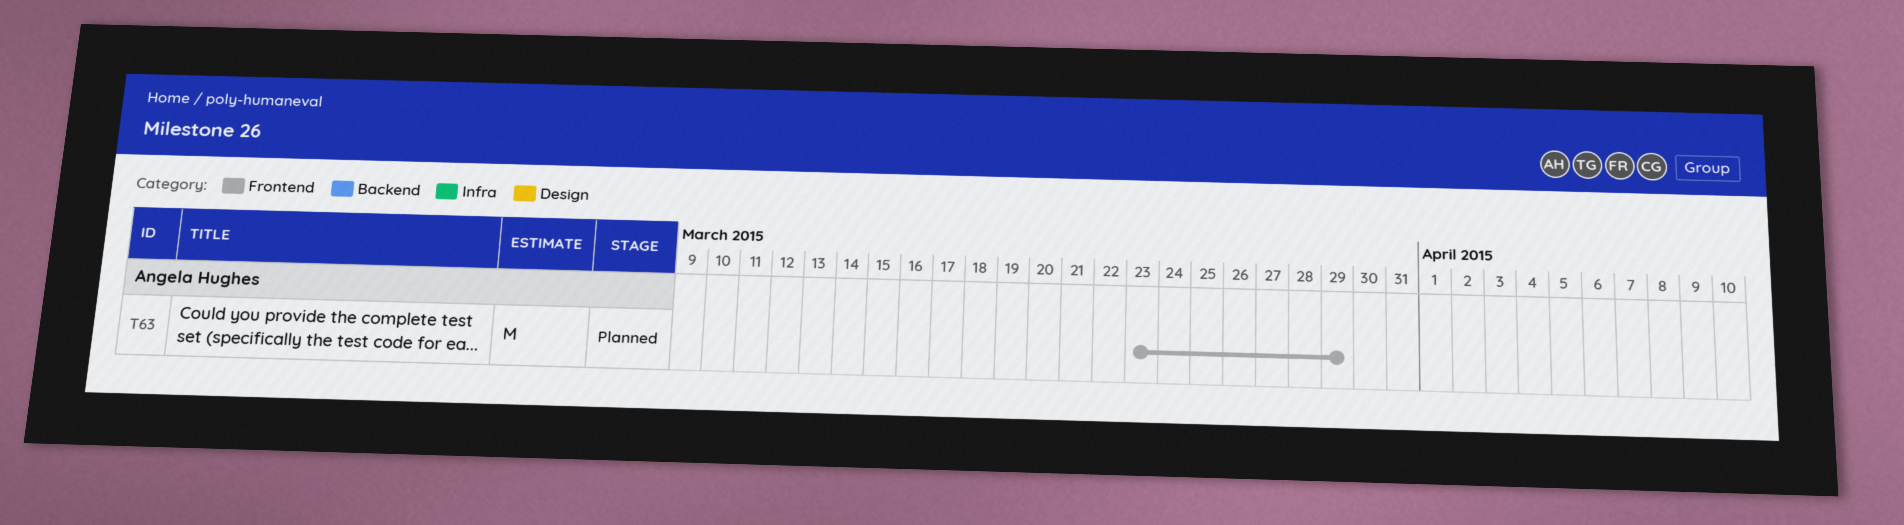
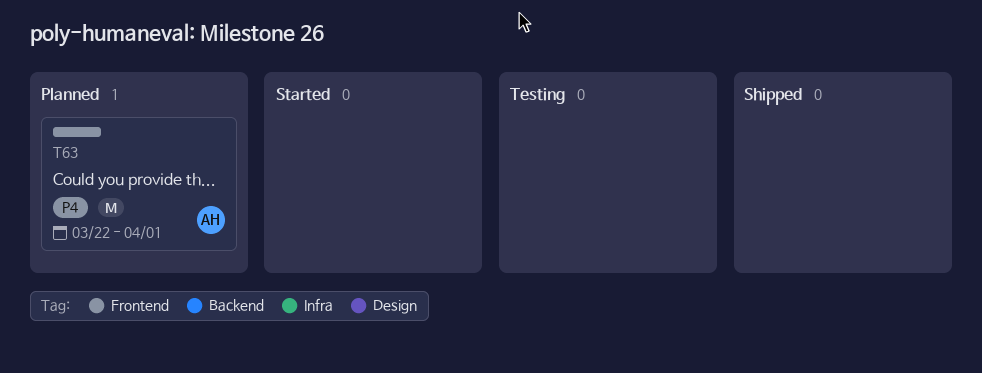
T63, start: Mar 23 -> Mar 22
T63, due: Mar 29 -> Apr 1

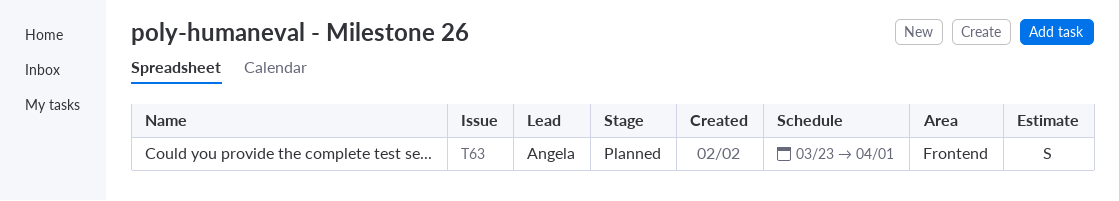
T63, estimate: M -> S
T63, start: Mar 22 -> Mar 23

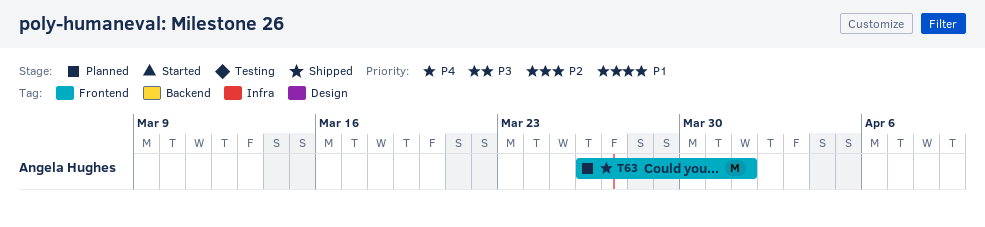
T63, estimate: S -> M
T63, start: Mar 23 -> Mar 26

